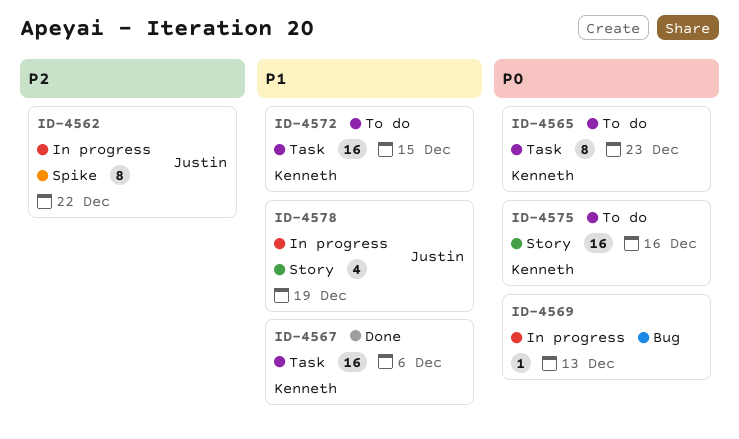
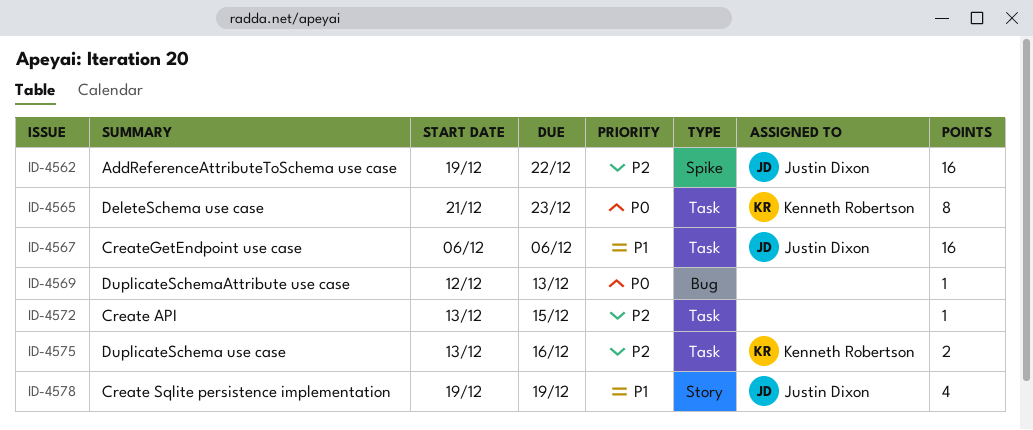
ID-4562, estimate: 8 -> 16
ID-4567, owner: Kenneth Robertson -> Justin Dixon
ID-4572, owner: Kenneth Robertson -> none
ID-4572, priority: P1 -> P2
ID-4572, estimate: 16 -> 1
ID-4575, priority: P0 -> P2
ID-4575, label: Story -> Task
ID-4575, estimate: 16 -> 2

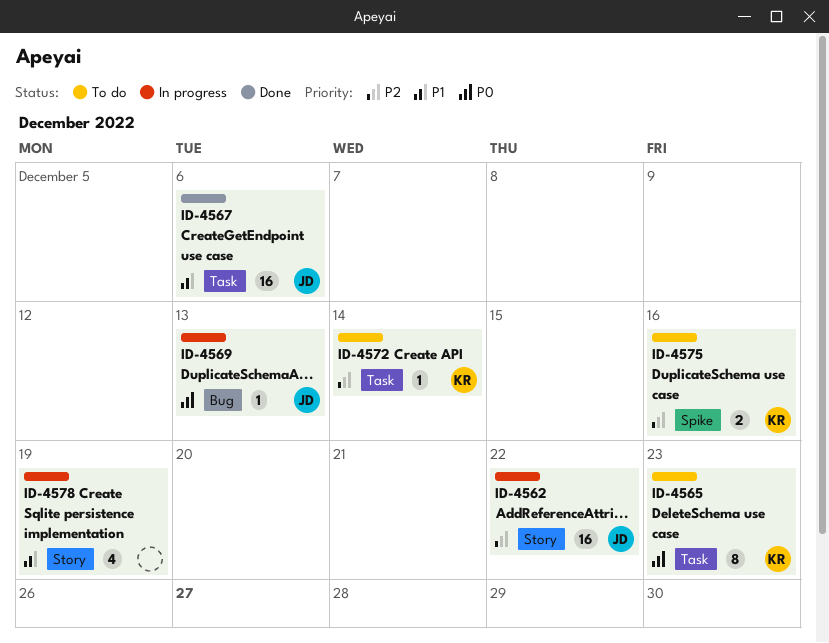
ID-4562, label: Spike -> Story
ID-4569, owner: none -> Justin Dixon
ID-4572, owner: none -> Kenneth Robertson
ID-4572, due: Dec 15 -> Dec 14
ID-4575, label: Task -> Spike
ID-4578, owner: Justin Dixon -> none

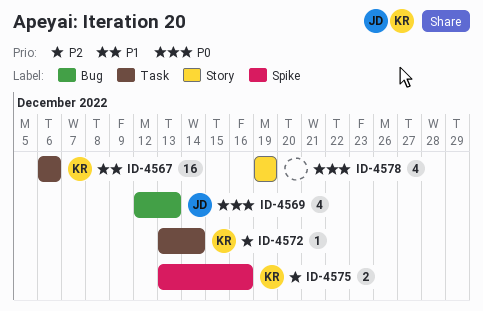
ID-4562: present -> none
ID-4565: present -> none
ID-4567, owner: JD -> KR
ID-4569, estimate: 1 -> 4
ID-4578, priority: P1 -> P0

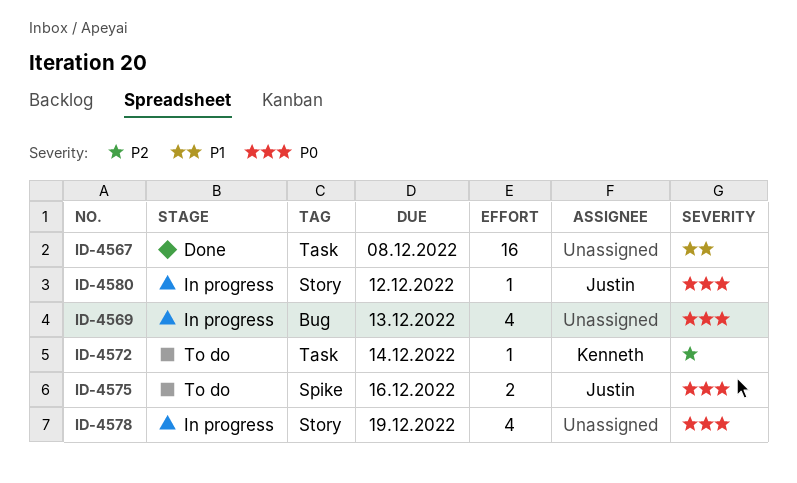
ID-4567, owner: Kenneth -> none
ID-4567, due: Dec 6 -> Dec 8
ID-4569, owner: Justin -> none
ID-4575, owner: Kenneth -> Justin
ID-4575, priority: P2 -> P0
ID-4580: none -> present

